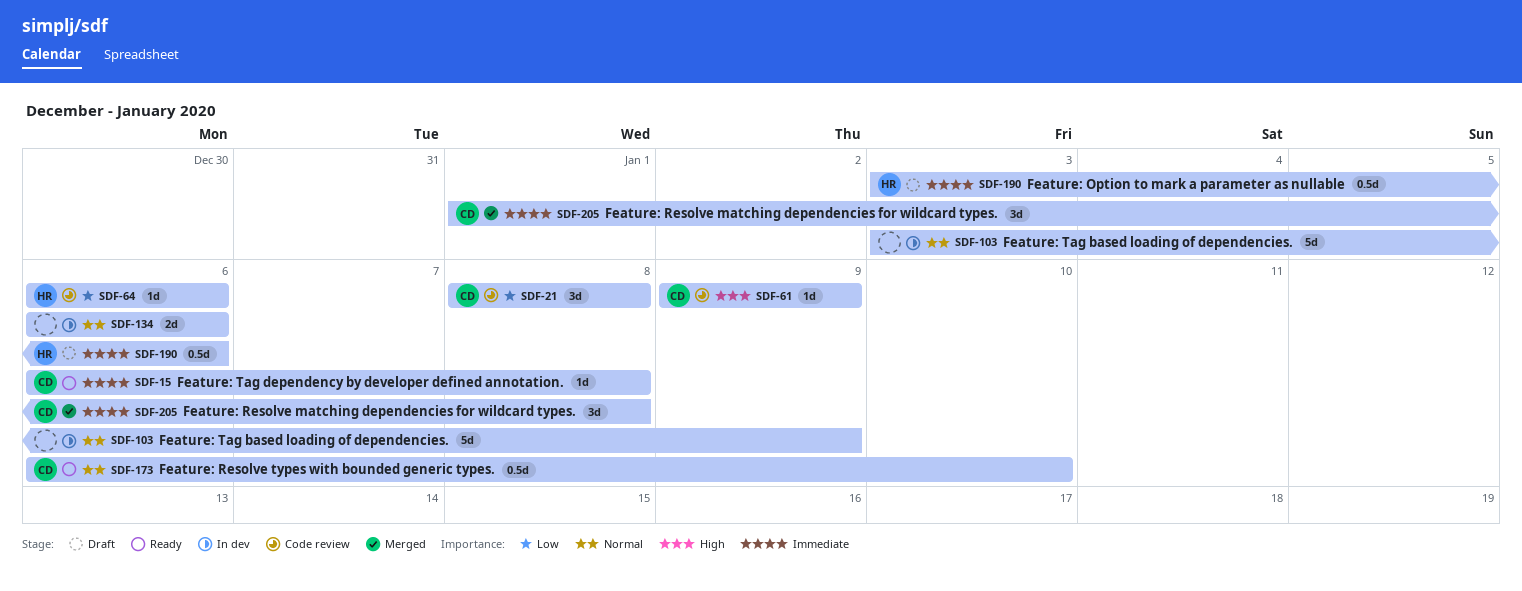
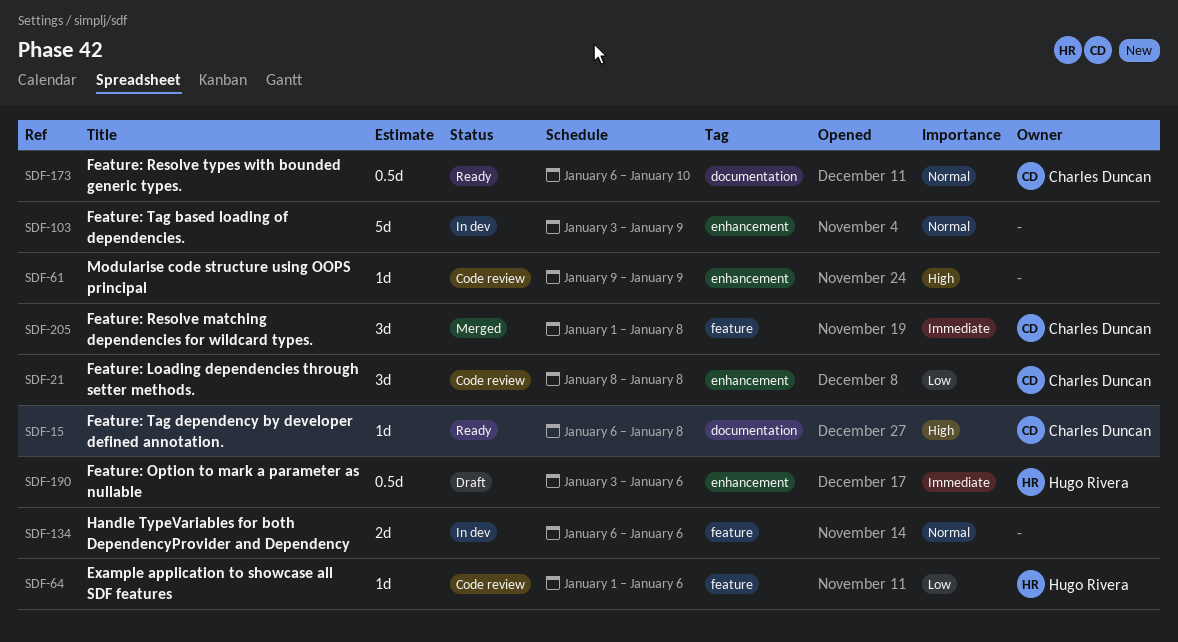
SDF-15, priority: Immediate -> High
SDF-61, owner: Charles Duncan -> none
SDF-64, start: Jan 6 -> Jan 1

